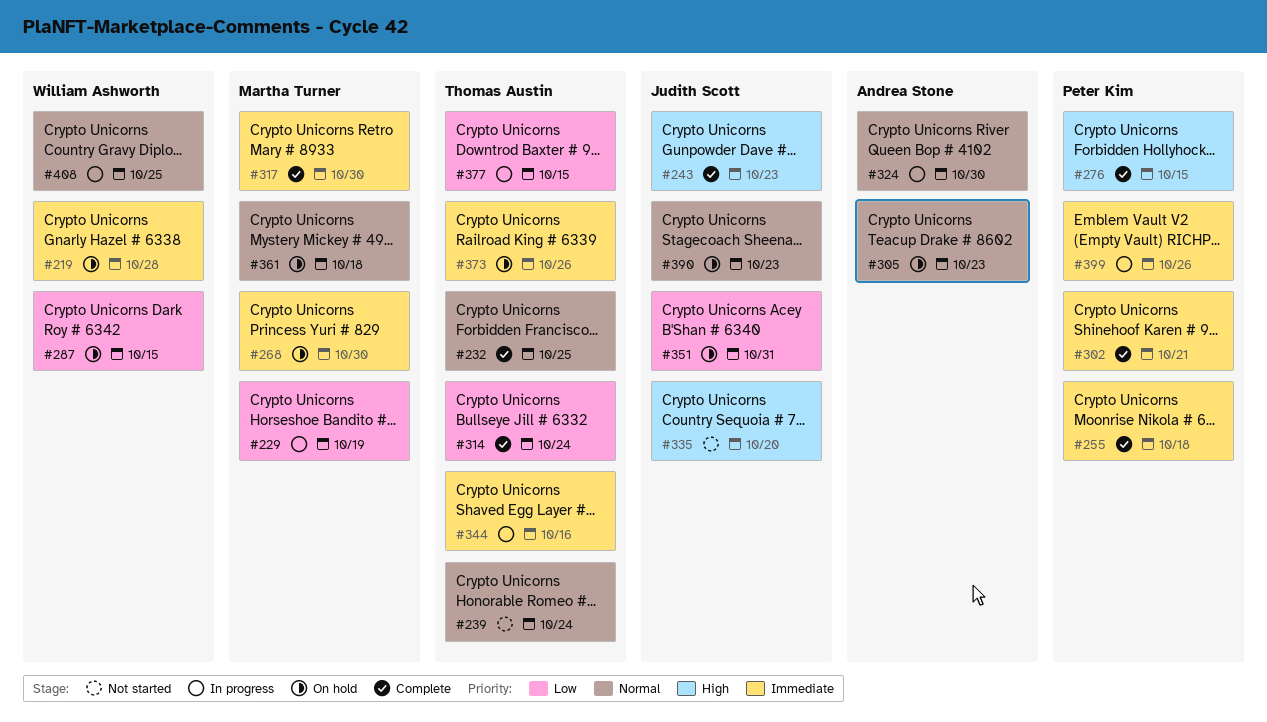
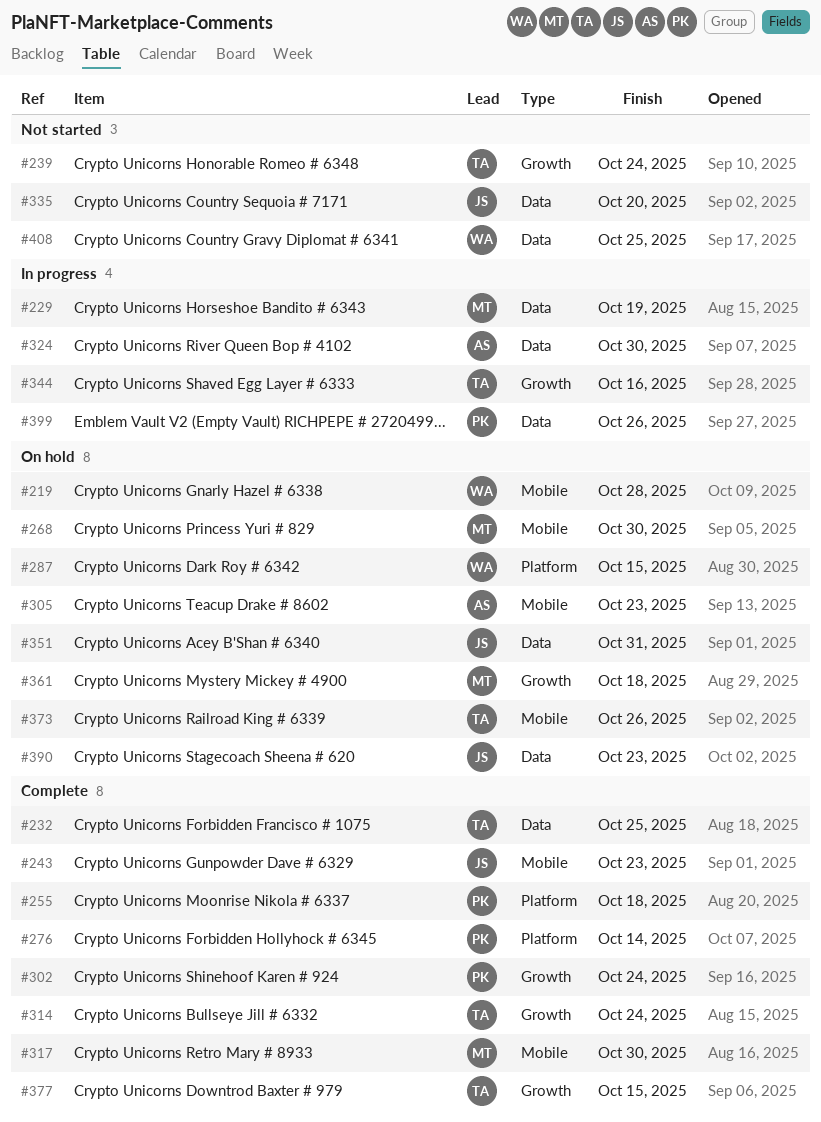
#276, due: Oct 15 -> Oct 14
#302, due: Oct 21 -> Oct 24
#377, status: In progress -> Complete
#408, status: In progress -> Not started

